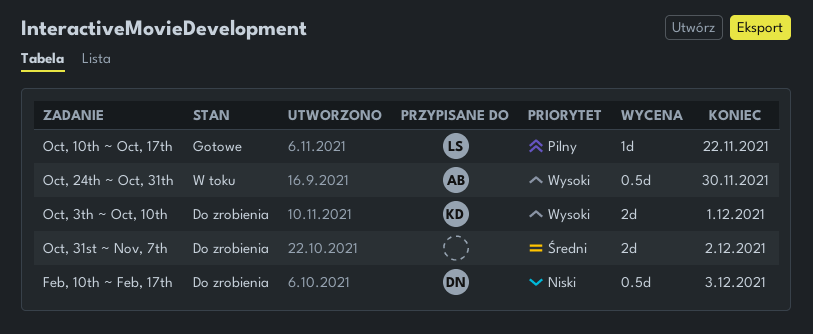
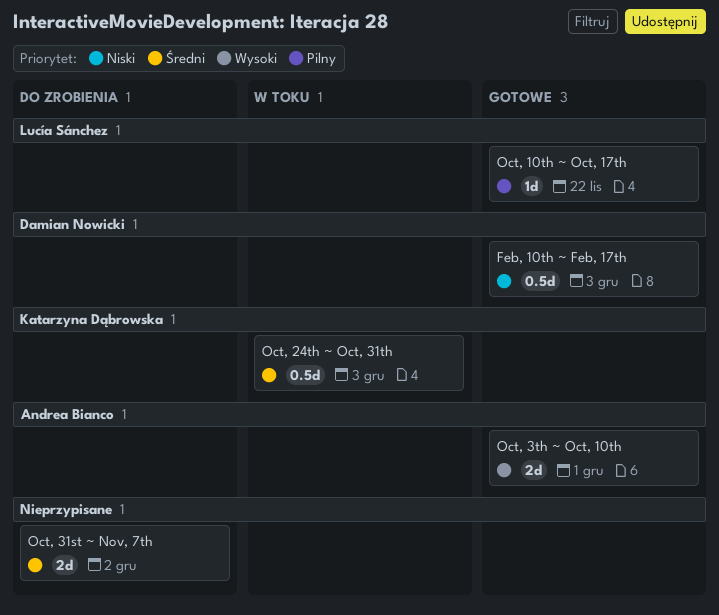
Feb, 10th ~ Feb, 17th, status: Do zrobienia -> Gotowe
Oct, 24th ~ Oct, 31th, owner: Andrea Bianco -> Katarzyna Dąbrowska
Oct, 24th ~ Oct, 31th, priority: Wysoki -> Średni
Oct, 24th ~ Oct, 31th, due: Nov 30 -> Dec 3
Oct, 3th ~ Oct, 10th, status: Do zrobienia -> Gotowe
Oct, 3th ~ Oct, 10th, owner: Katarzyna Dąbrowska -> Andrea Bianco

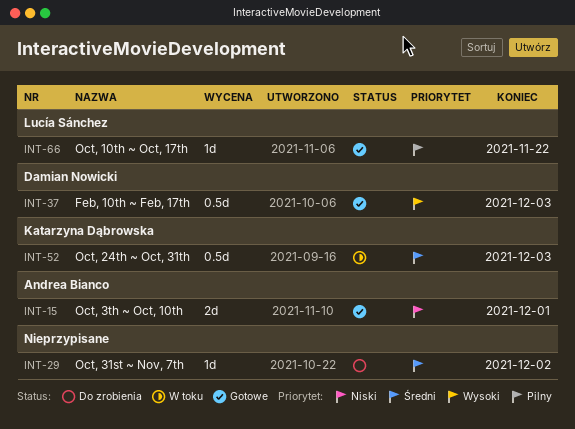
Feb, 10th ~ Feb, 17th, priority: Niski -> Wysoki
Oct, 31st ~ Nov, 7th, estimate: 2d -> 1d
Oct, 3th ~ Oct, 10th, priority: Wysoki -> Niski

